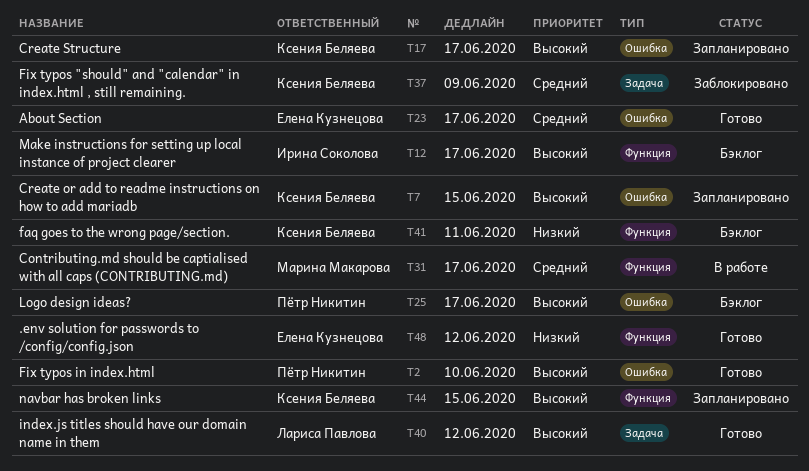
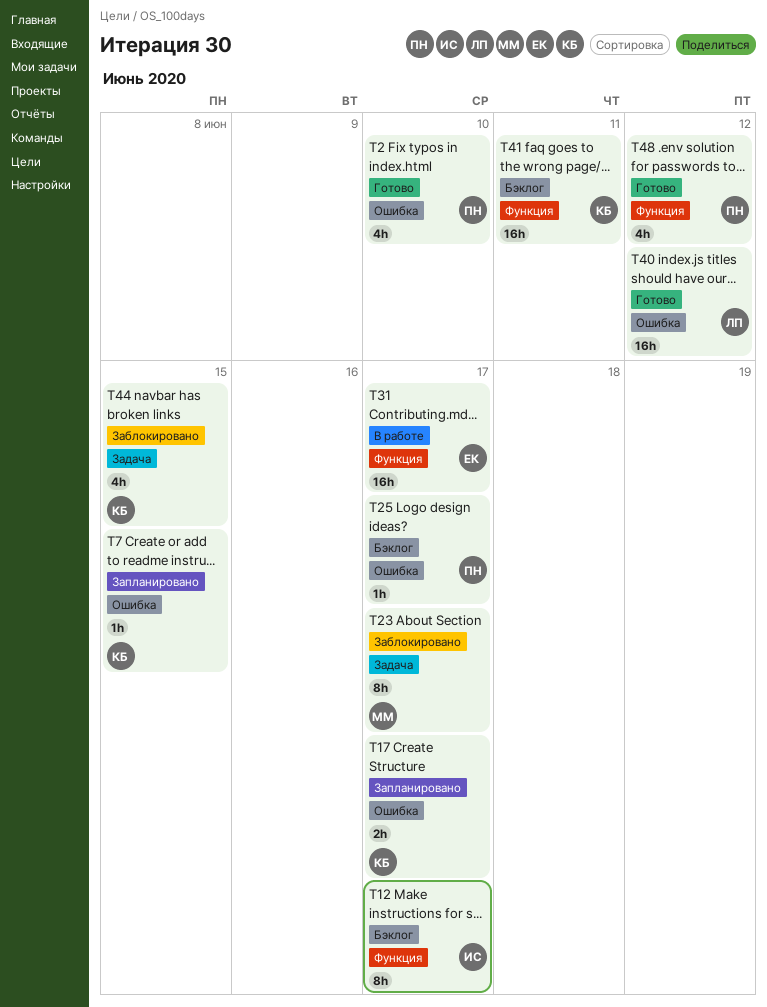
T23, status: Готово -> Заблокировано
T23, owner: Елена Кузнецова -> Марина Макарова
T23, label: Ошибка -> Задача
T31, owner: Марина Макарова -> Елена Кузнецова
T37: present -> none
T40, label: Задача -> Ошибка
T44, status: Запланировано -> Заблокировано
T44, label: Функция -> Задача
T48, owner: Елена Кузнецова -> Пётр Никитин

